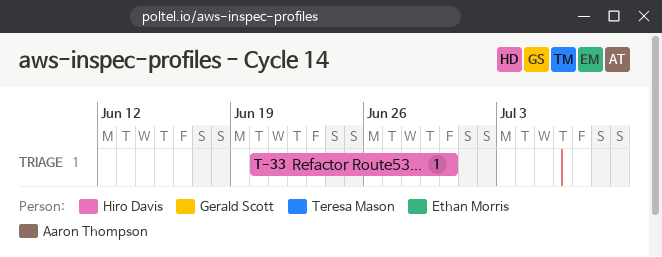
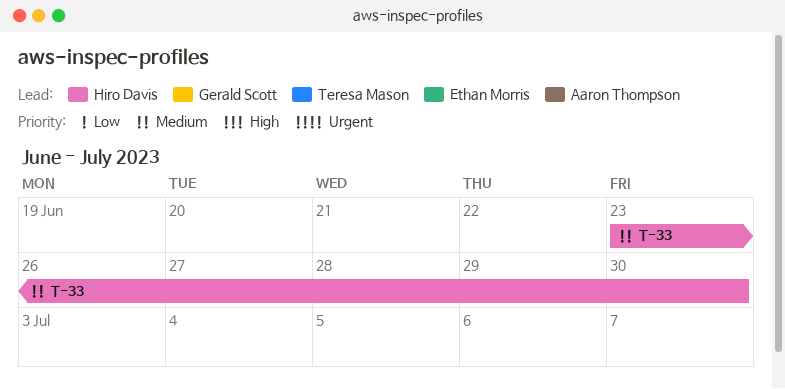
T-33, start: Jun 20 -> Jun 23

